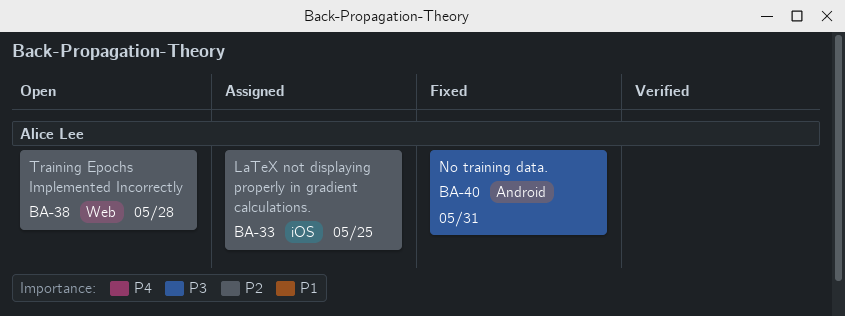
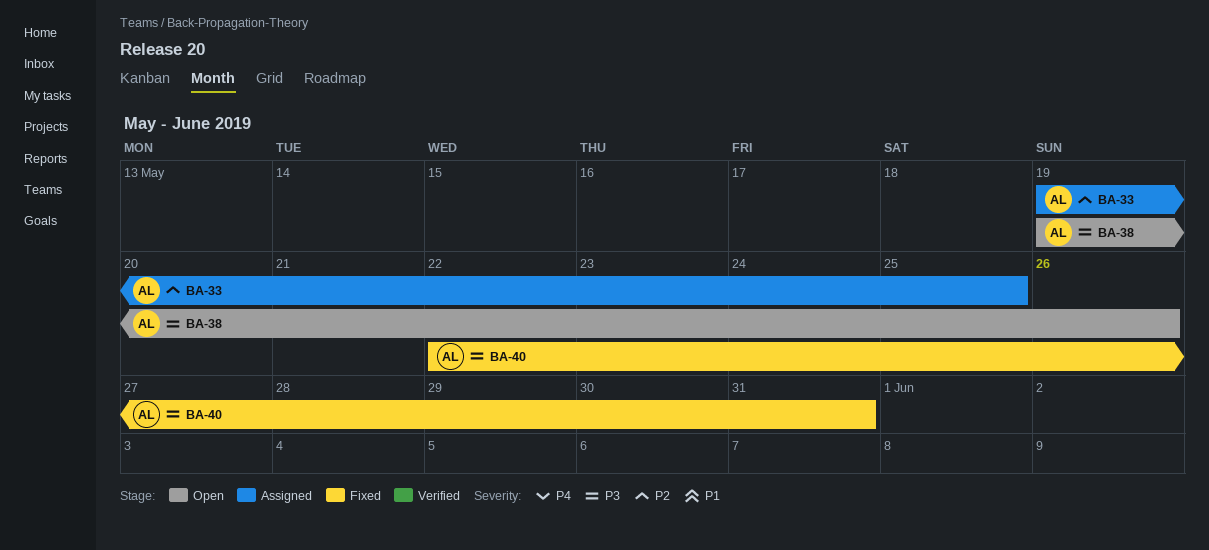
BA-38, priority: P2 -> P3
BA-38, due: May 28 -> May 26

